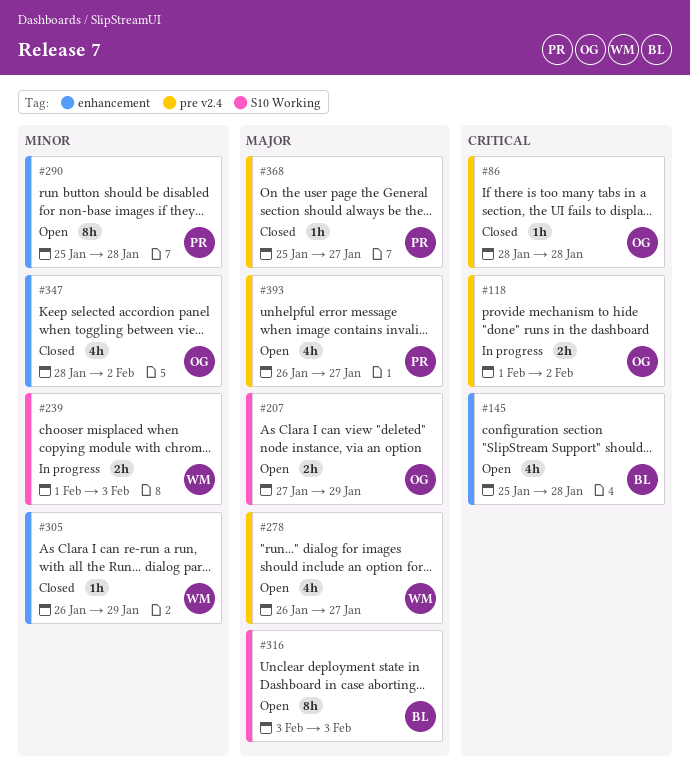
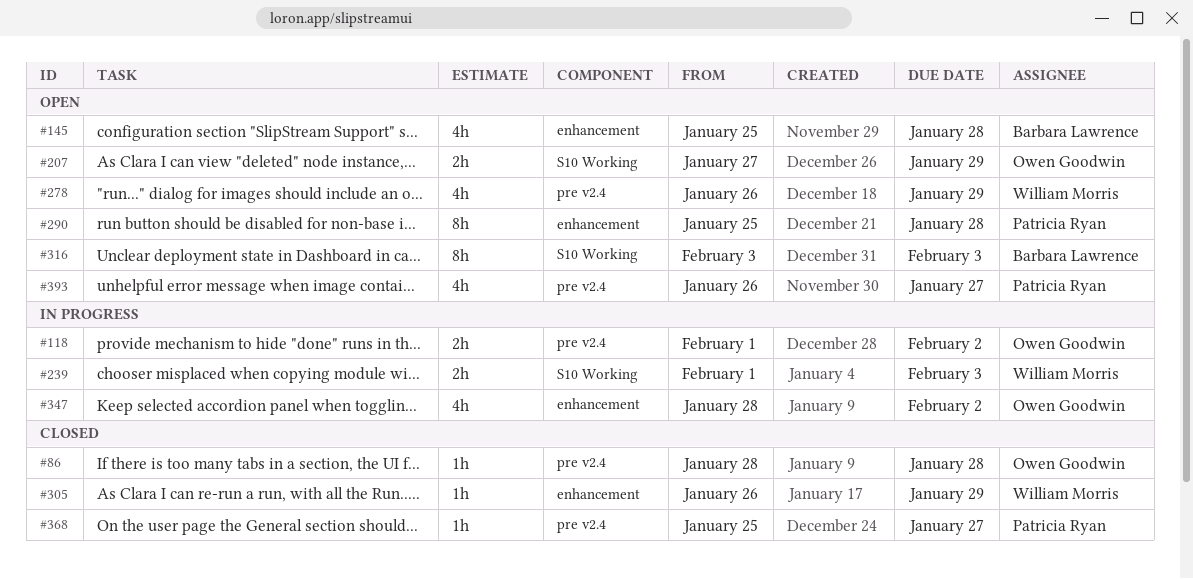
#278, due: Jan 27 -> Jan 29
#347, status: Closed -> In progress

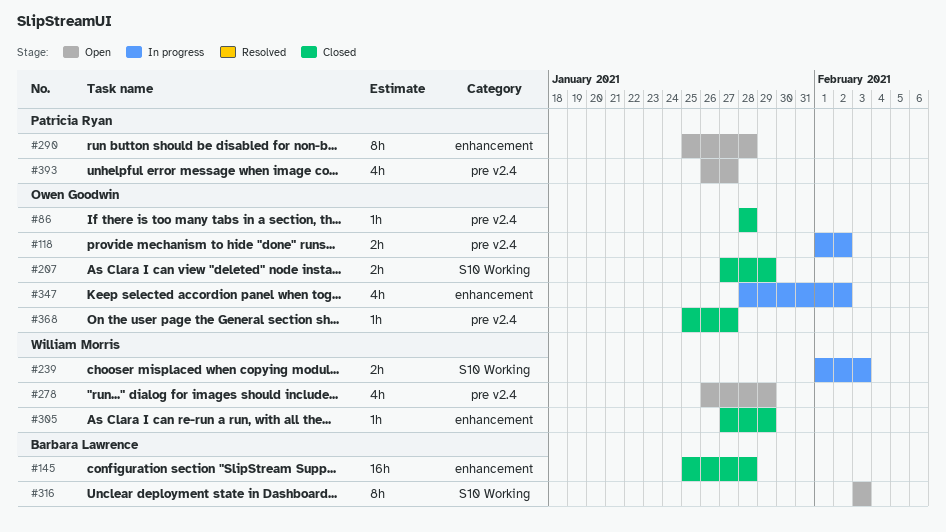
#145, status: Open -> Closed
#145, estimate: 4h -> 16h
#207, status: Open -> Closed
#305, start: Jan 26 -> Jan 27
#368, owner: Patricia Ryan -> Owen Goodwin

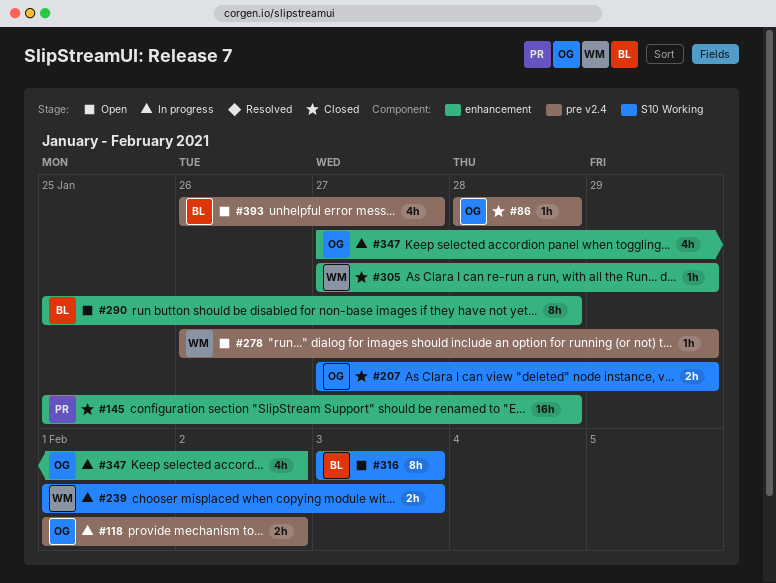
#145, owner: Barbara Lawrence -> Patricia Ryan
#278, estimate: 4h -> 1h
#290, owner: Patricia Ryan -> Barbara Lawrence
#347, start: Jan 28 -> Jan 27
#368: present -> none
#393, owner: Patricia Ryan -> Barbara Lawrence

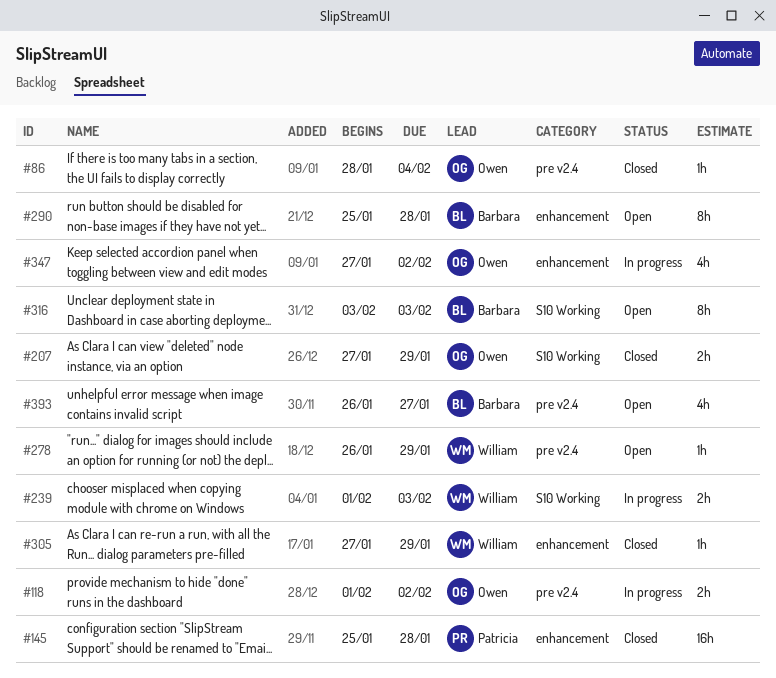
#86, due: Jan 28 -> Feb 4

